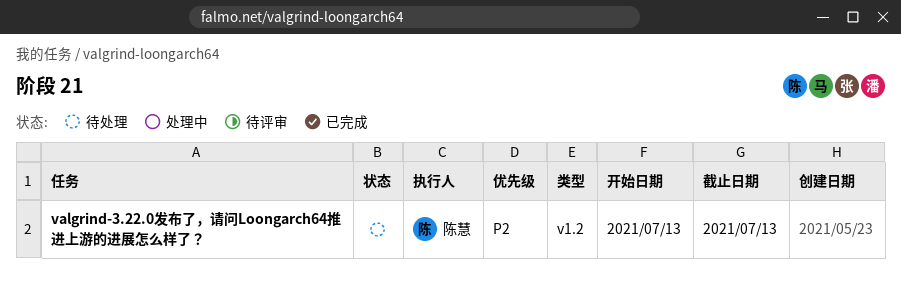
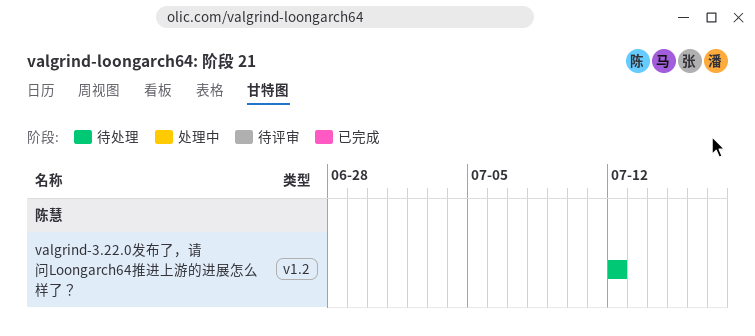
valgrind-3.22.0发布了，请问Loongarch64推进上游的进展怎么样了？, start: Jul 13 -> Jul 12
valgrind-3.22.0发布了，请问Loongarch64推进上游的进展怎么样了？, due: Jul 13 -> Jul 12

